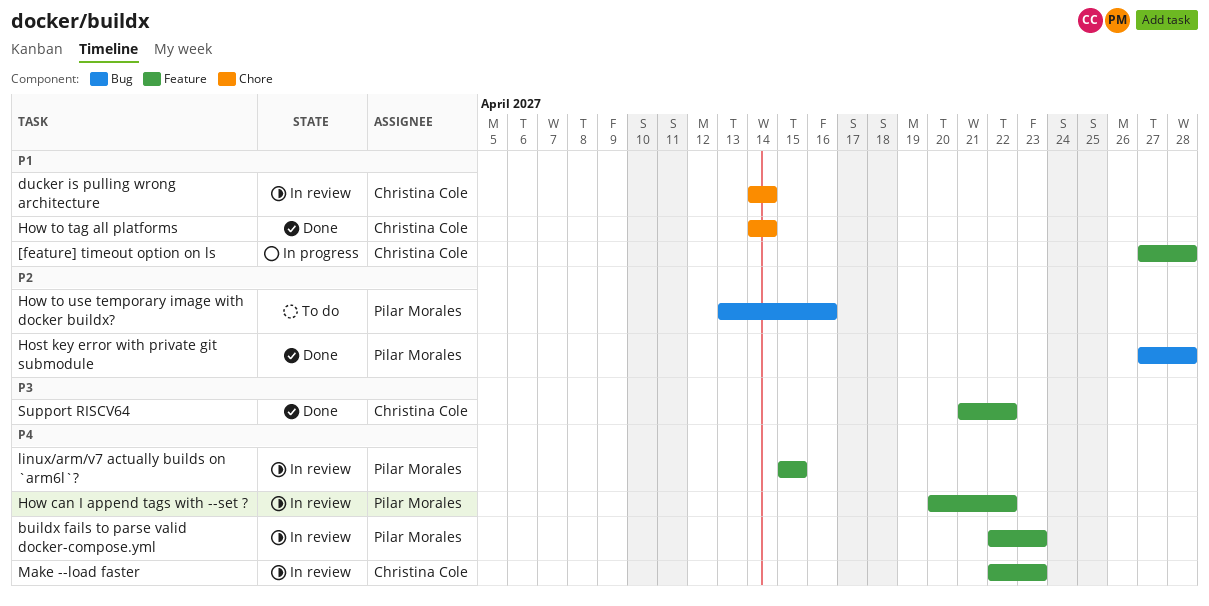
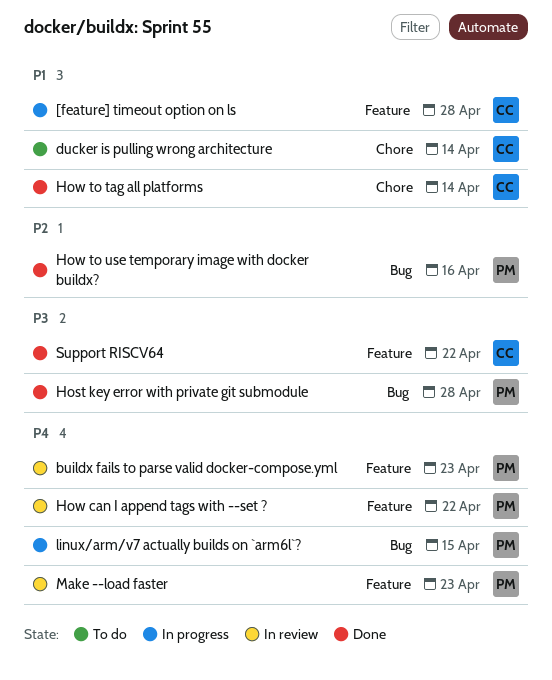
ducker is pulling wrong architecture, status: In review -> To do
Host key error with private git submodule, priority: P2 -> P3
How to use temporary image with docker buildx?, status: To do -> Done
linux/arm/v7 actually builds on `arm6l`?, status: In review -> In progress
linux/arm/v7 actually builds on `arm6l`?, label: Feature -> Bug
Make --load faster, owner: Christina Cole -> Pilar Morales

